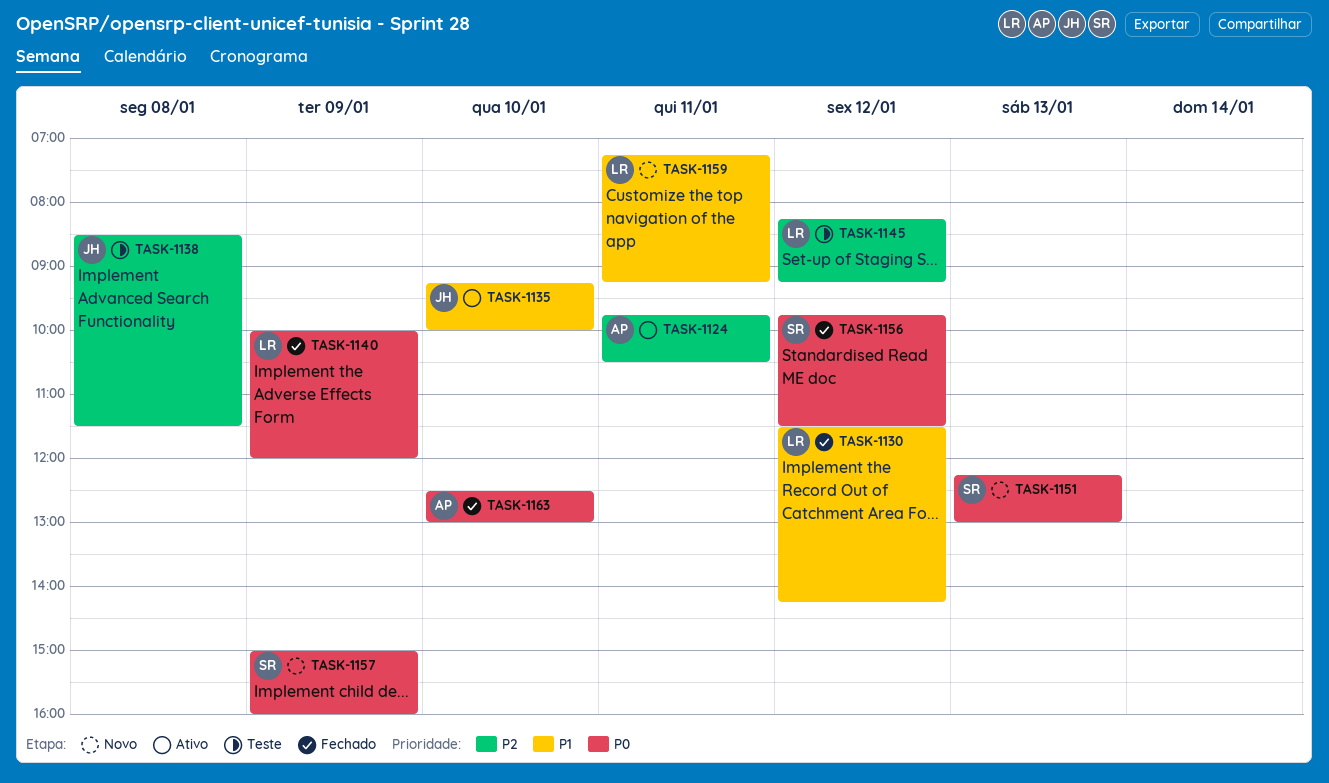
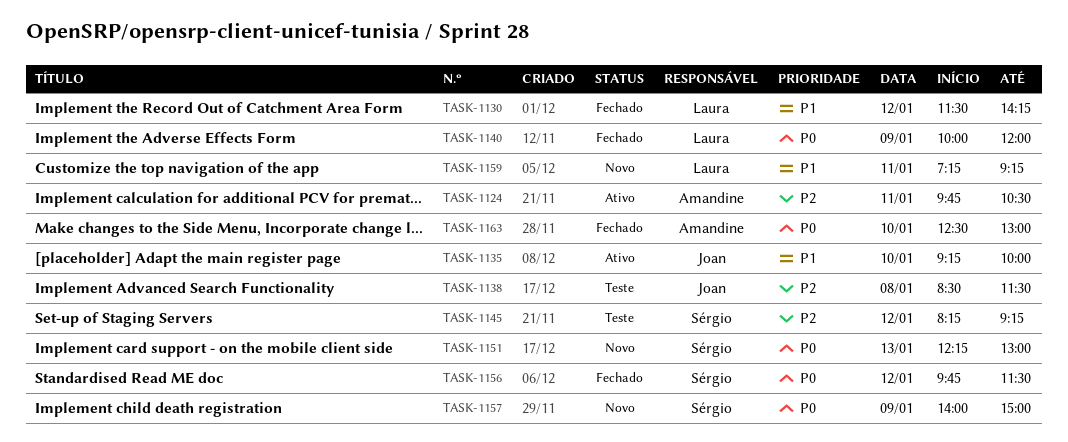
TASK-1145, owner: Laura -> Sérgio
TASK-1157, begins: 15:00 -> 14:00
TASK-1157, ends: 16:00 -> 15:00

